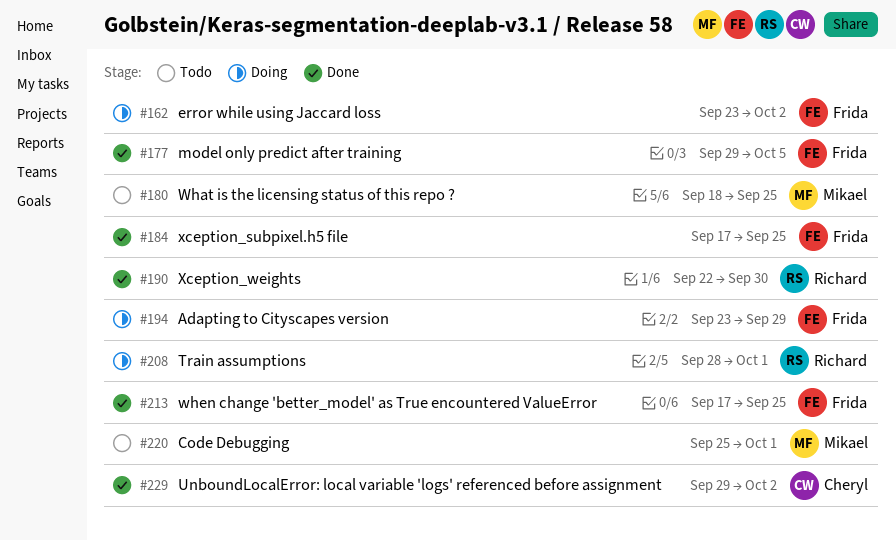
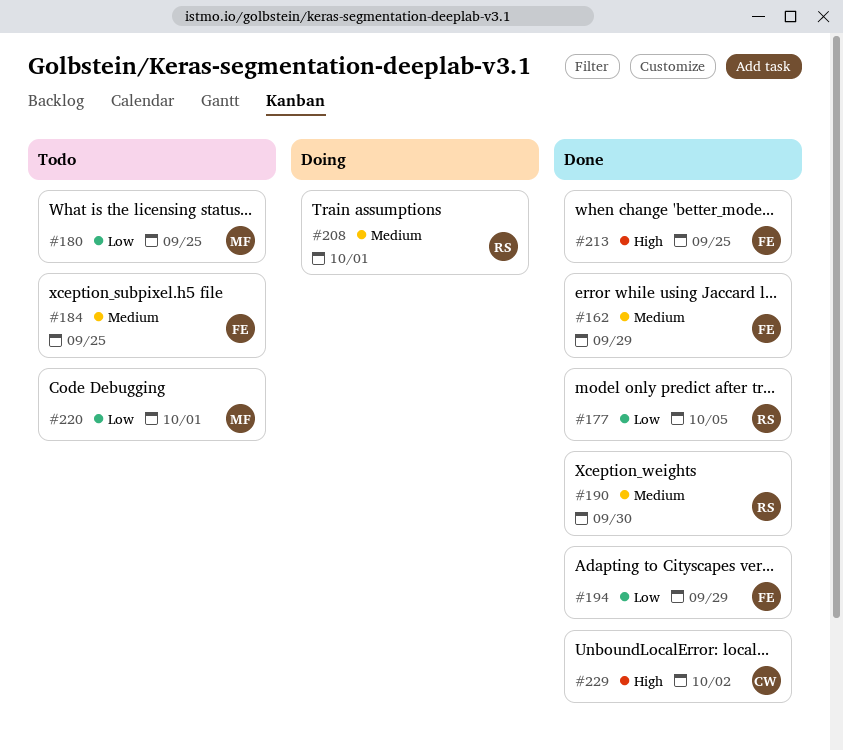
#162, status: Doing -> Done
#162, due: Oct 2 -> Sep 29
#177, owner: Frida -> Richard
#184, status: Done -> Todo
#194, status: Doing -> Done

